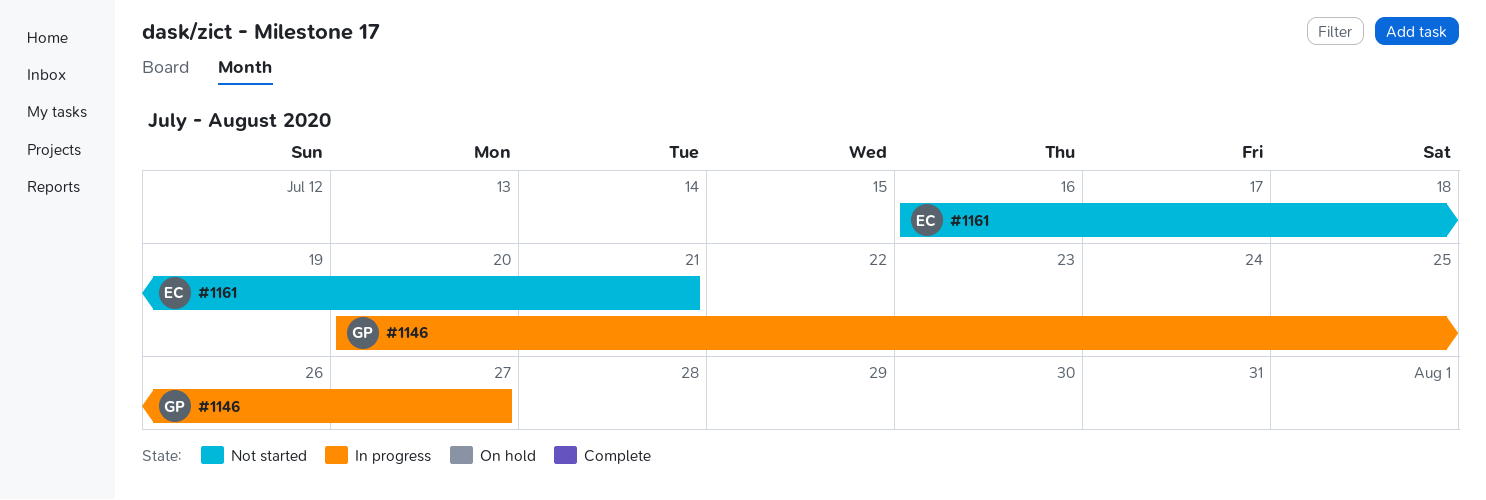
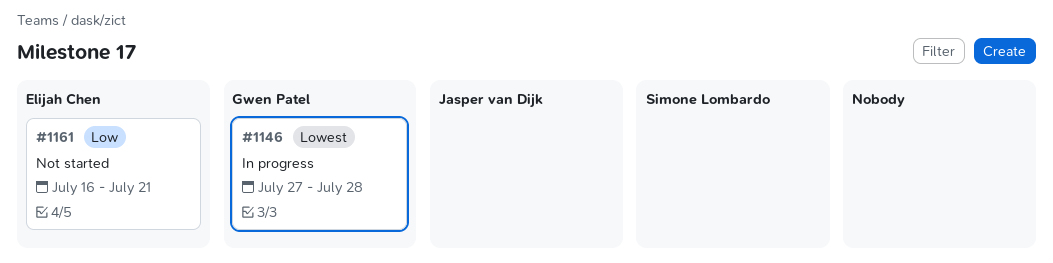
#1146, start: Jul 20 -> Jul 27
#1146, due: Jul 27 -> Jul 28

